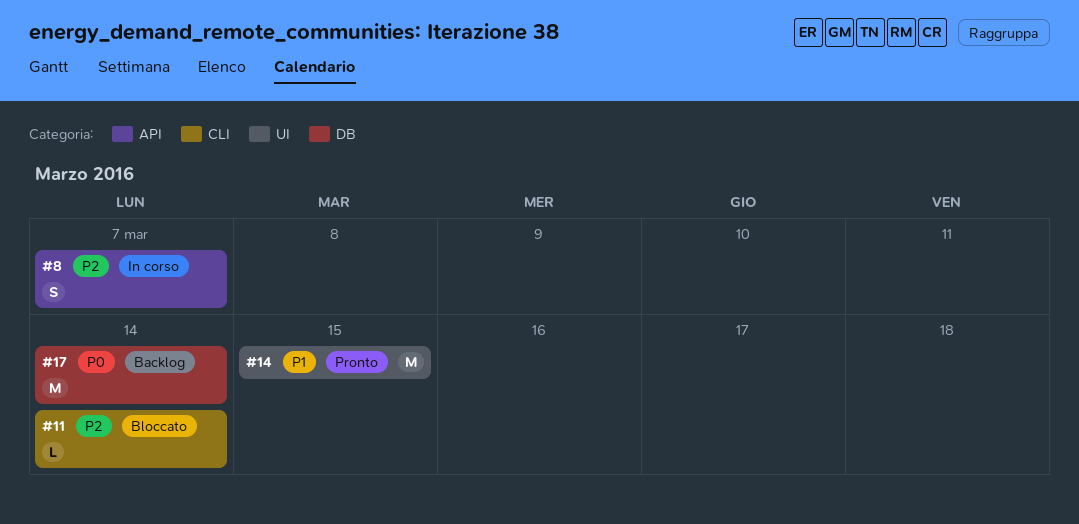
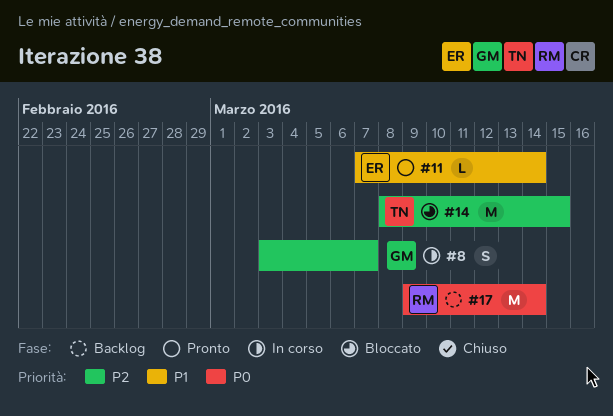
#11, status: Bloccato -> Pronto
#11, priority: P2 -> P1
#14, status: Pronto -> Bloccato
#14, priority: P1 -> P2

